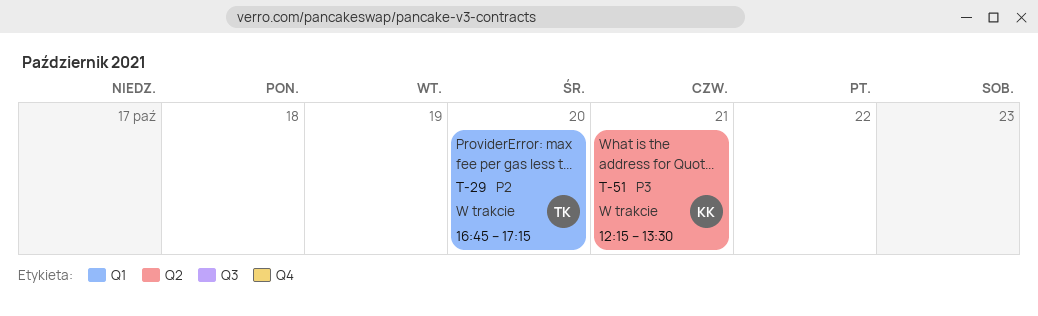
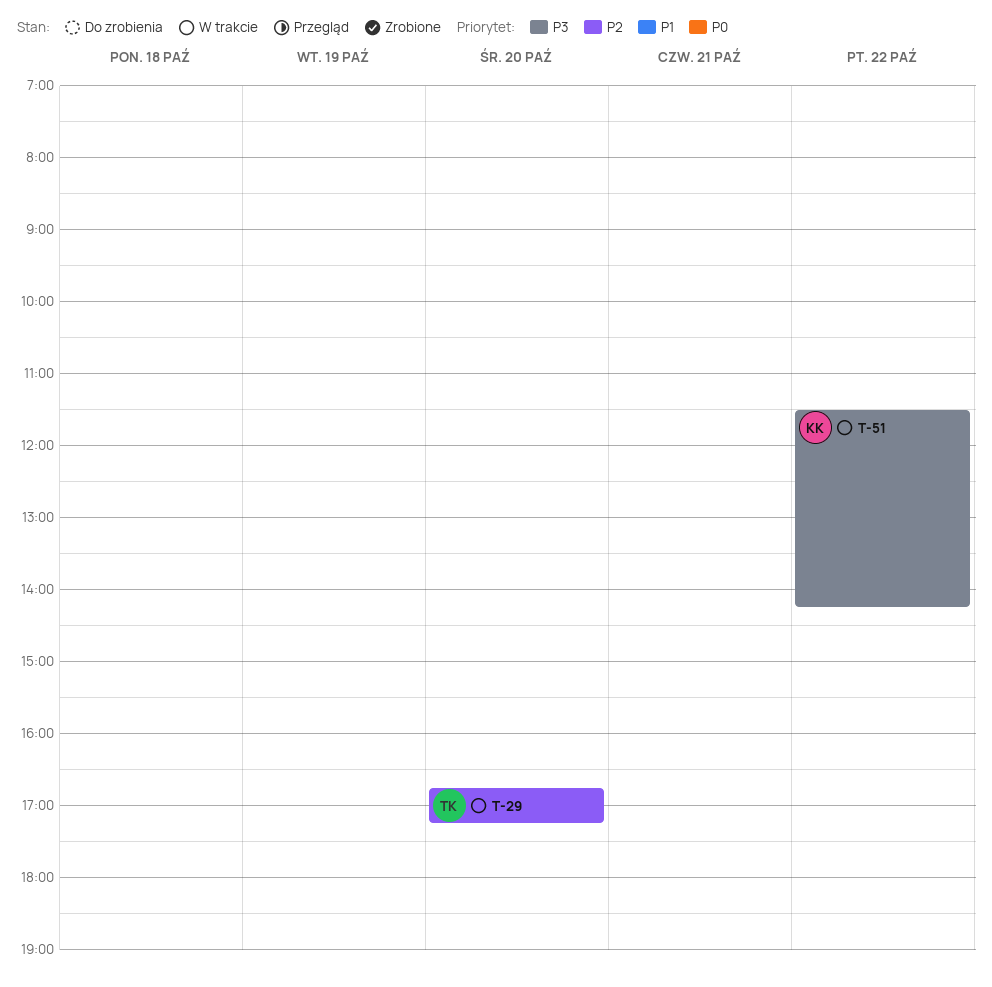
T-51, day: Oct 21 -> Oct 22
T-51, begins: 12:15 -> 11:30
T-51, ends: 13:30 -> 14:15

